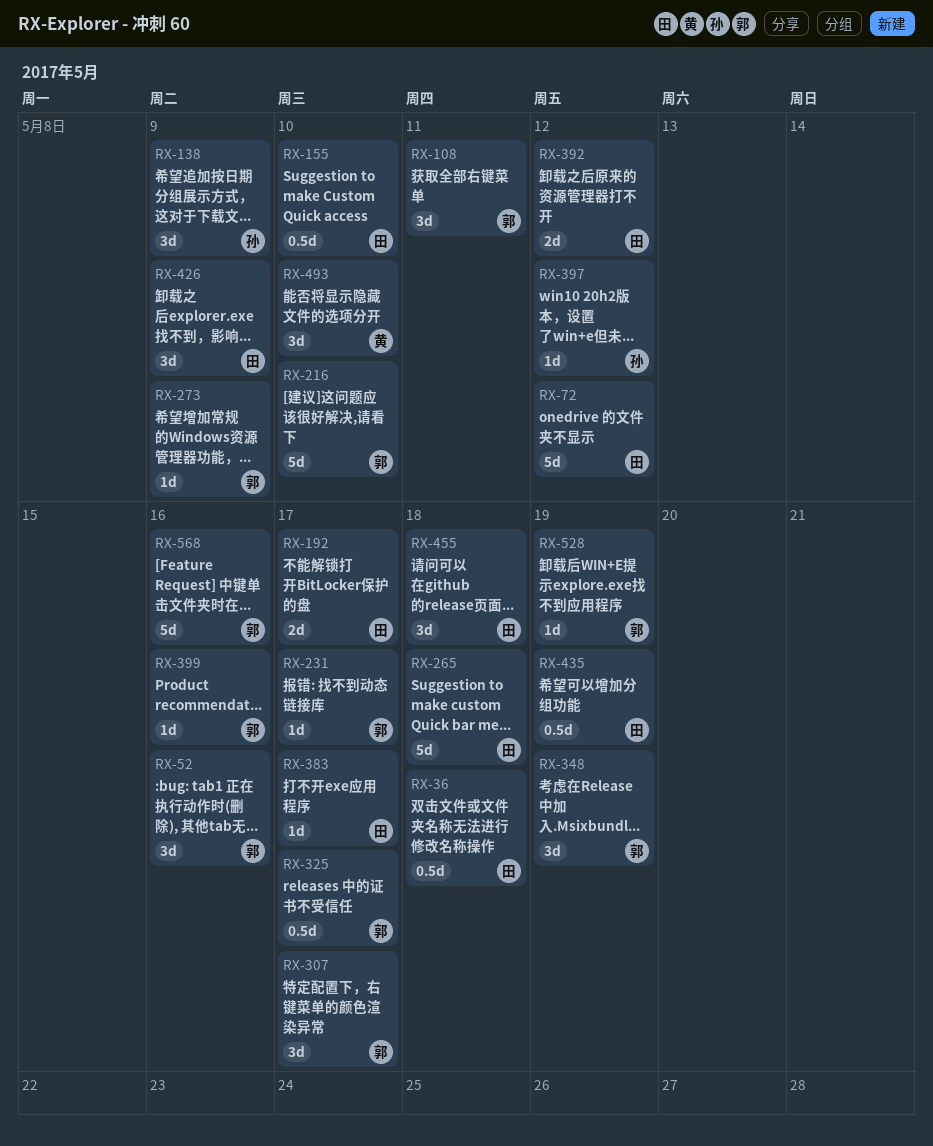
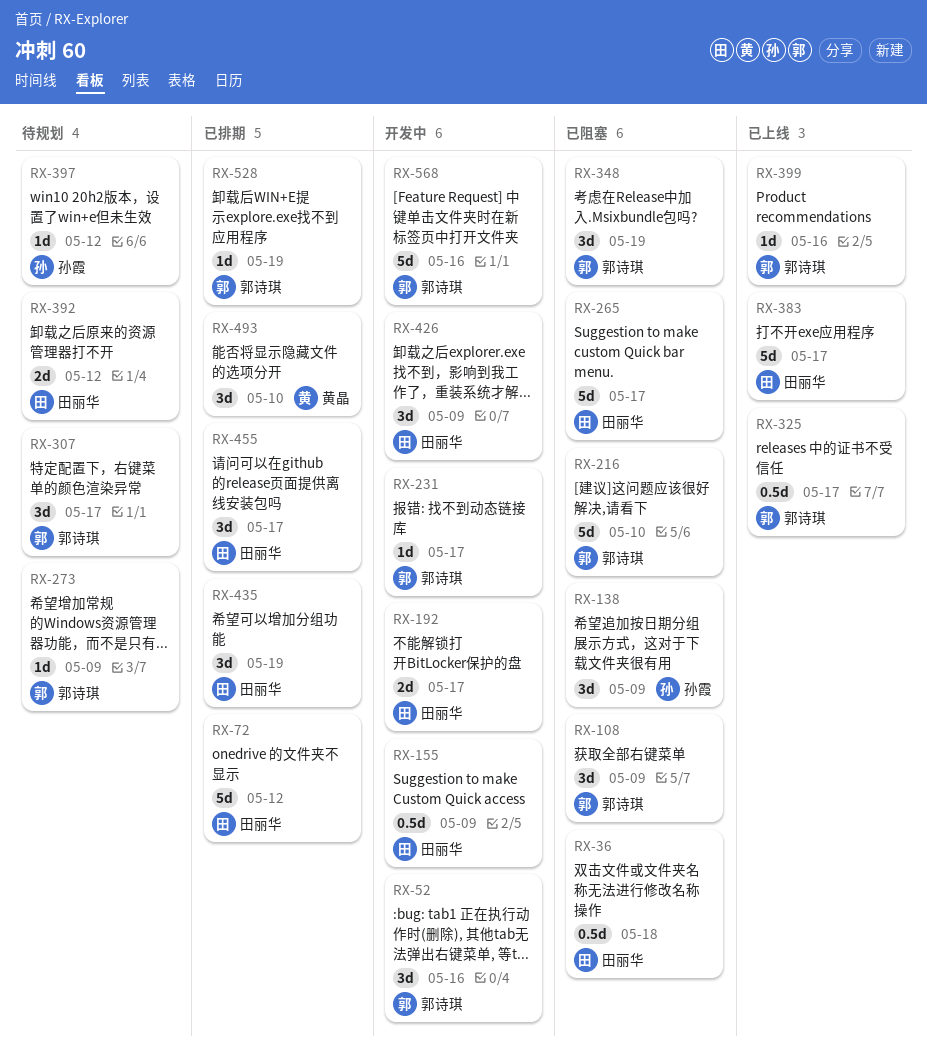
RX-108, due: May 11 -> May 9
RX-155, due: May 10 -> May 9
RX-265, due: May 18 -> May 17
RX-383, estimate: 1d -> 5d
RX-435, estimate: 0.5d -> 3d
RX-455, due: May 18 -> May 17

